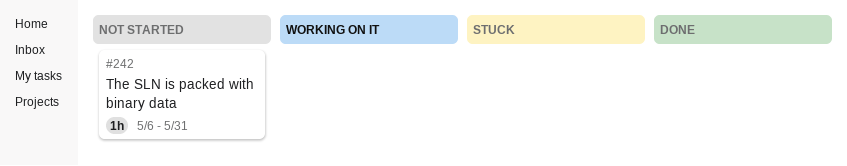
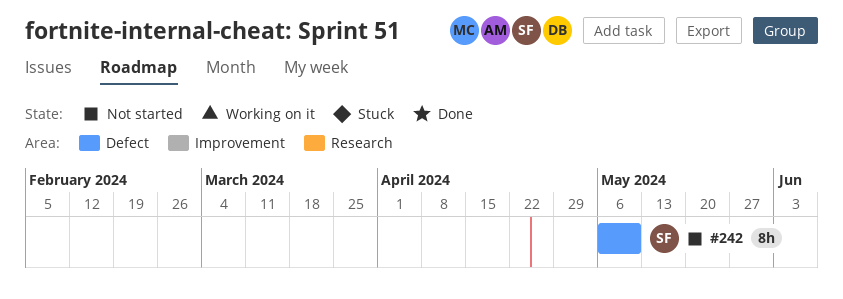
#242, estimate: 1h -> 8h
#242, due: May 31 -> May 10

